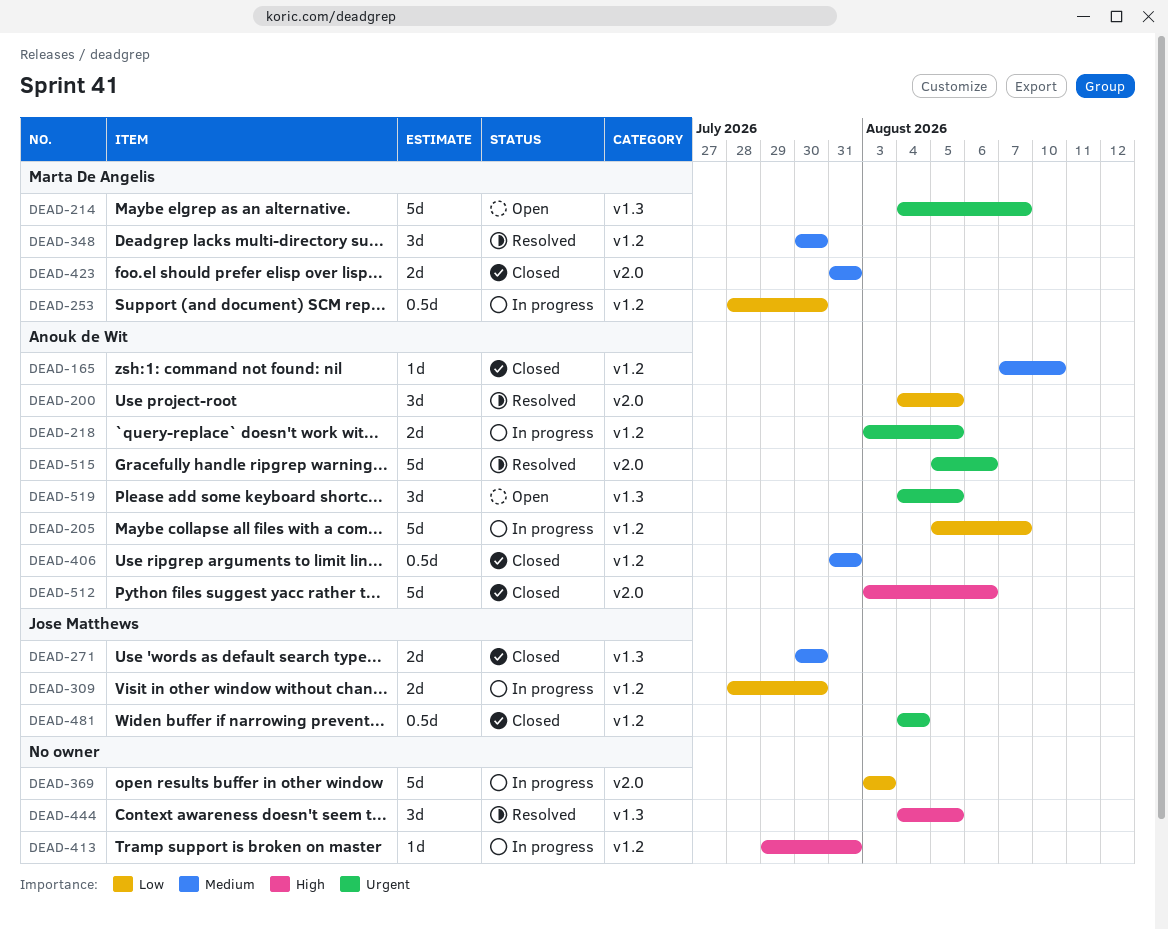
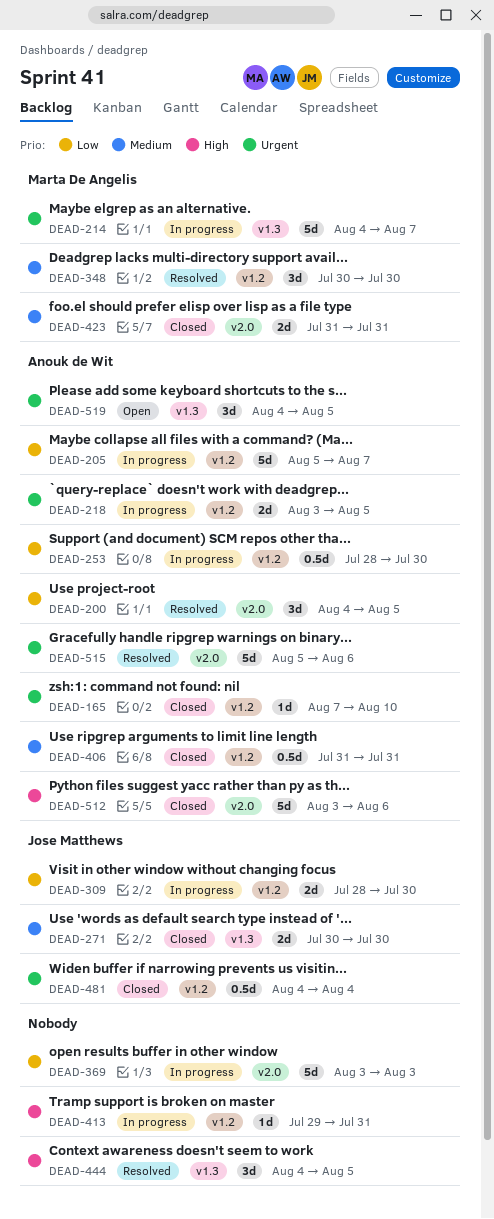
DEAD-165, priority: Medium -> Urgent
DEAD-214, status: Open -> In progress
DEAD-253, owner: Marta De Angelis -> Anouk de Wit

